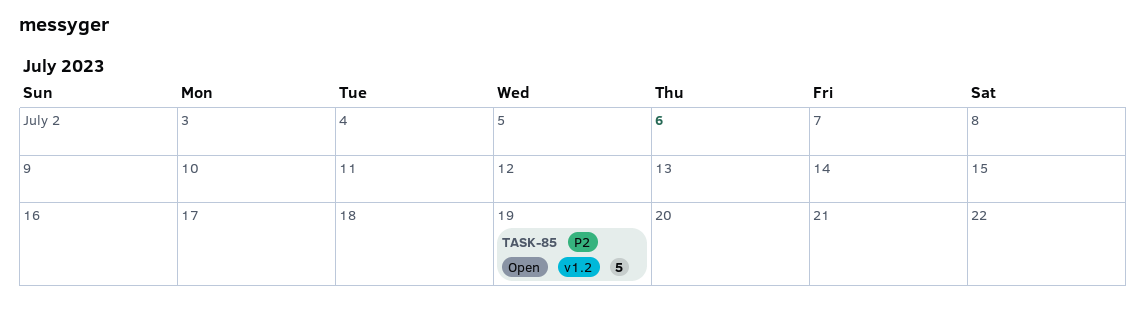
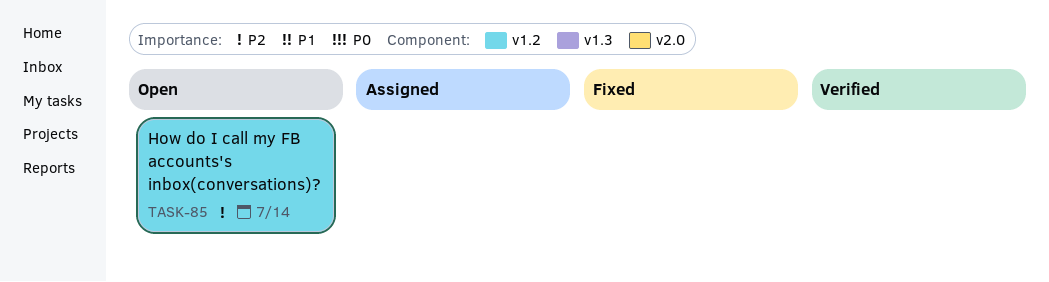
TASK-85, due: Jul 19 -> Jul 14

